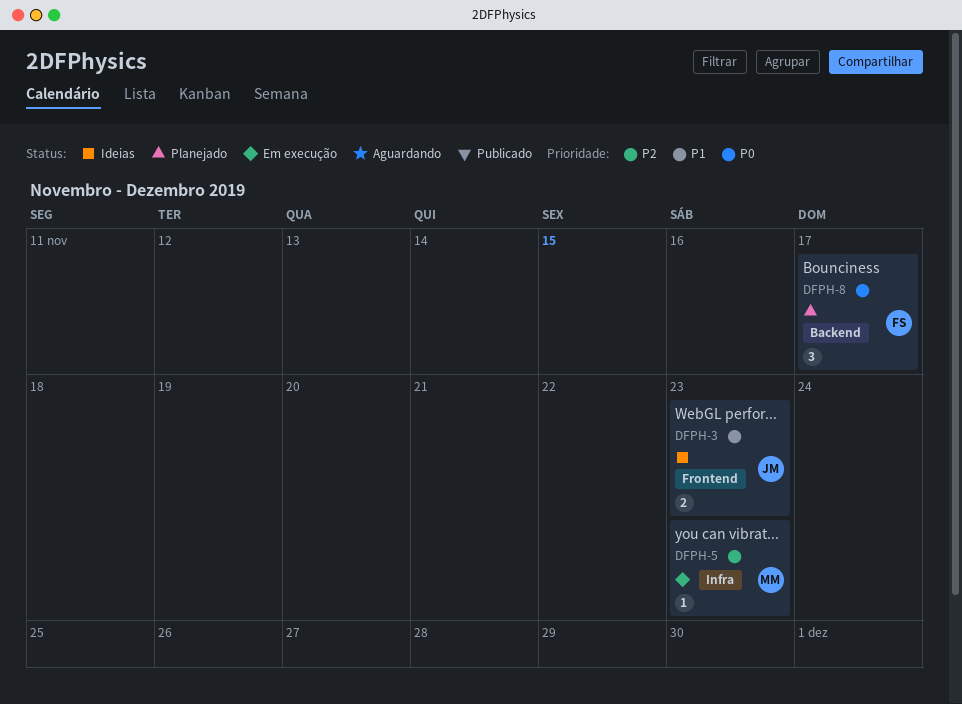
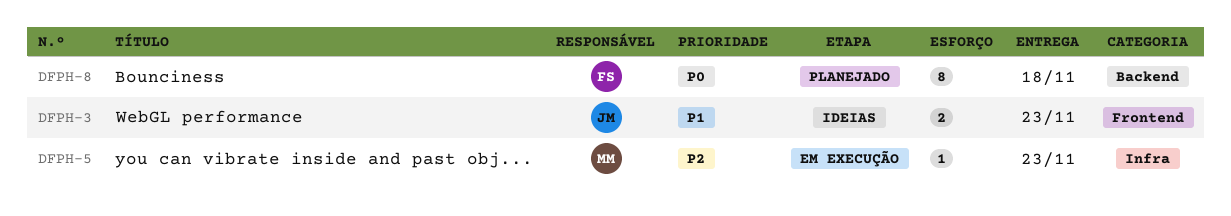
DFPH-8, estimate: 3 -> 8
DFPH-8, due: Nov 17 -> Nov 18

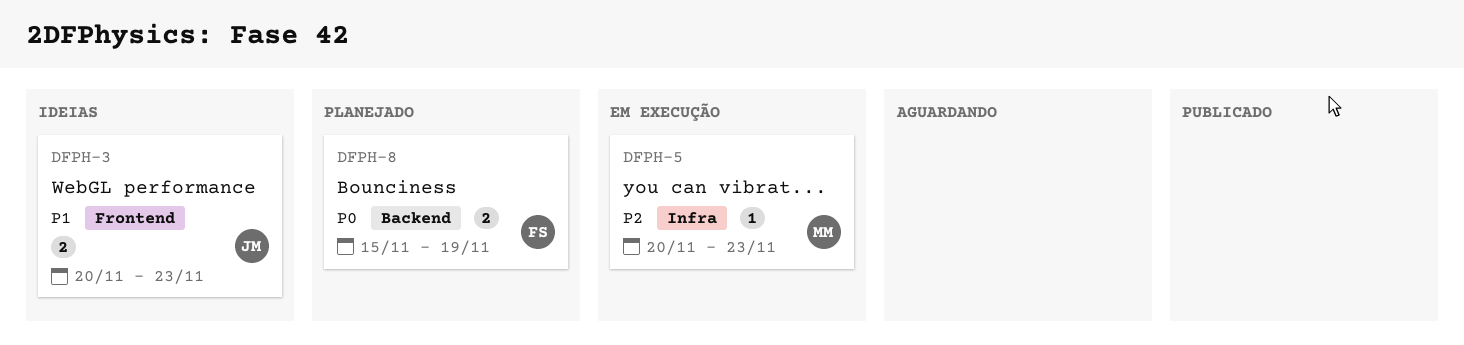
DFPH-8, estimate: 8 -> 2
DFPH-8, due: Nov 18 -> Nov 19

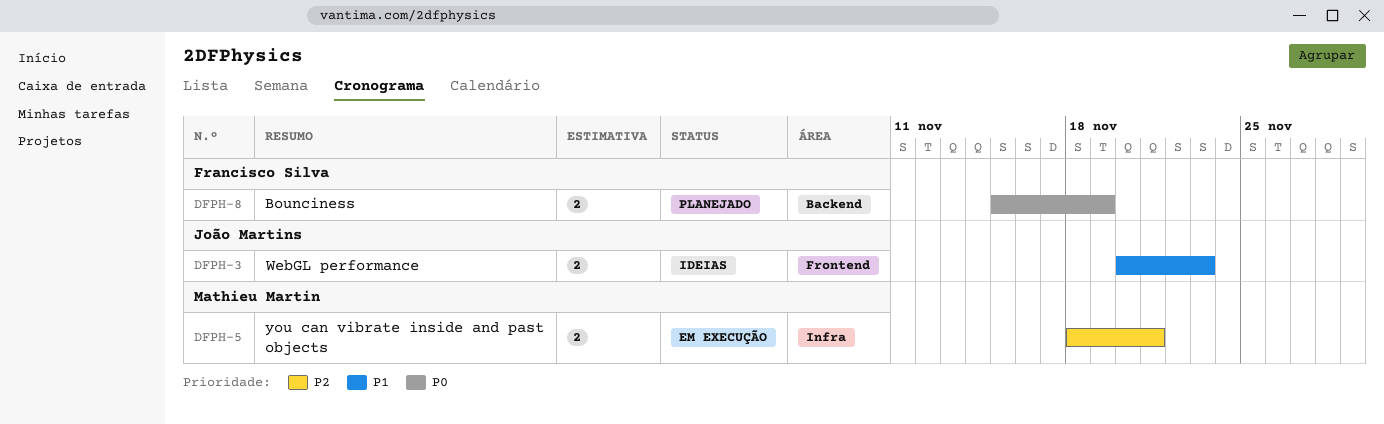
DFPH-5, estimate: 1 -> 2
DFPH-5, start: Nov 20 -> Nov 18
DFPH-5, due: Nov 23 -> Nov 21

